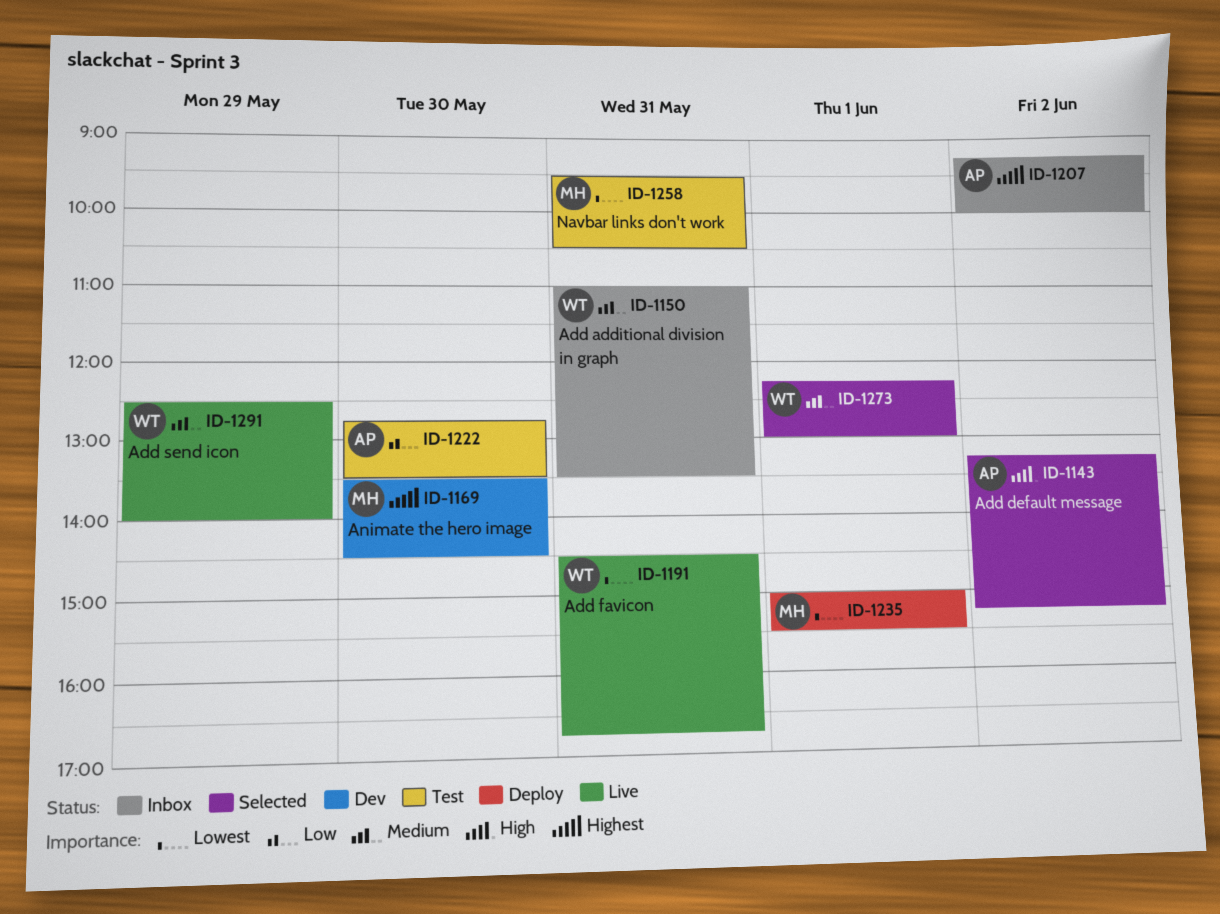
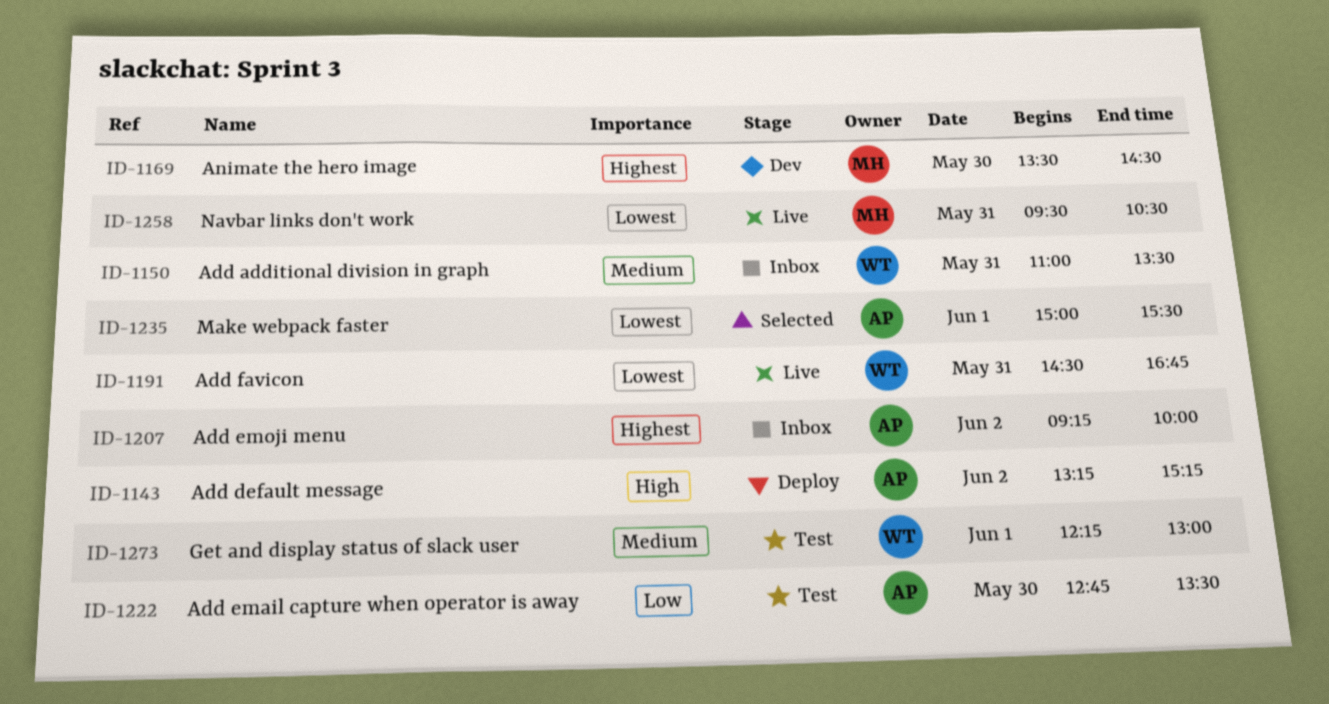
ID-1143, status: Selected -> Deploy
ID-1235, status: Deploy -> Selected
ID-1235, owner: MH -> AP
ID-1258, status: Test -> Live
ID-1273, status: Selected -> Test
ID-1291: present -> none

